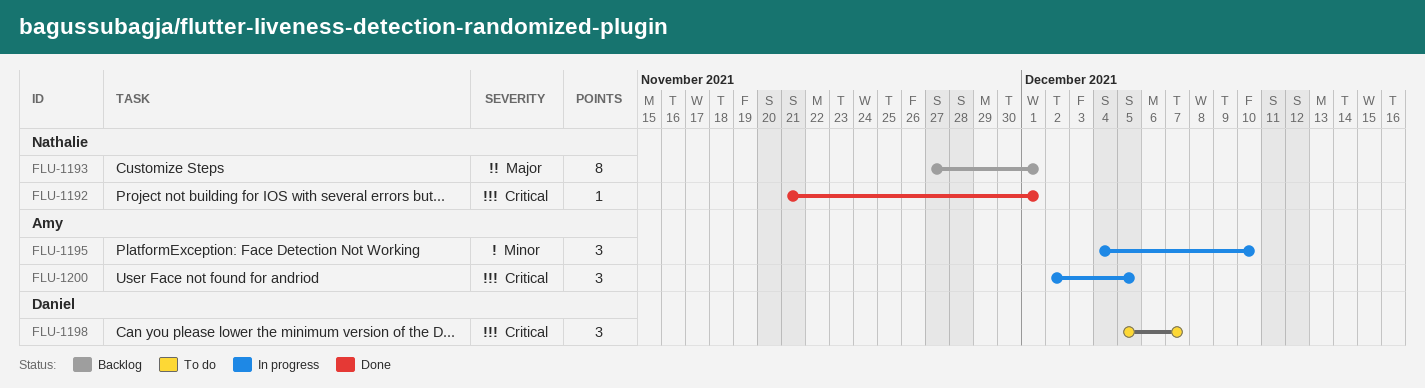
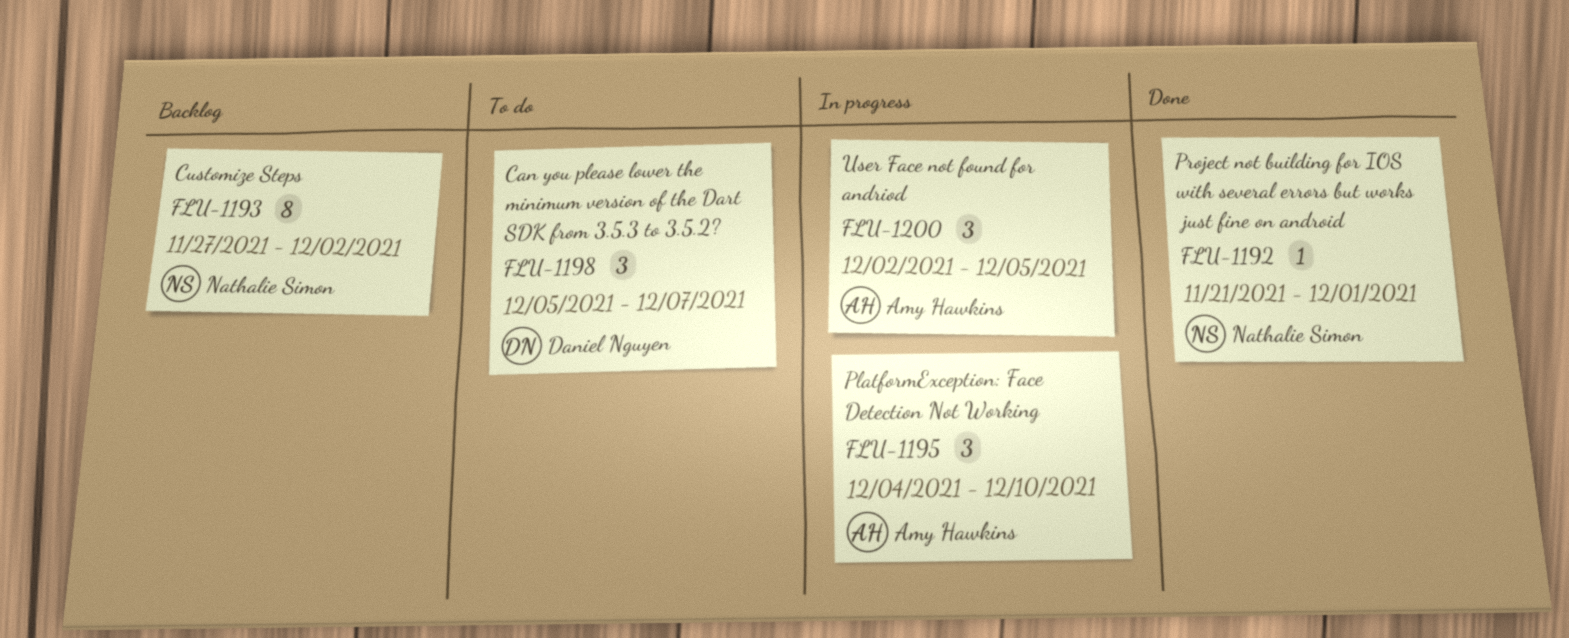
FLU-1193, due: Dec 1 -> Dec 2

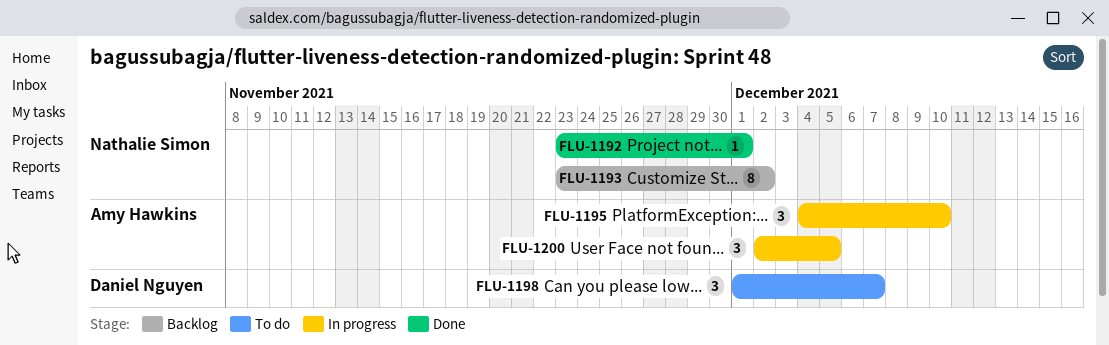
FLU-1192, start: Nov 21 -> Nov 23
FLU-1193, start: Nov 27 -> Nov 23
FLU-1198, start: Dec 5 -> Dec 1

